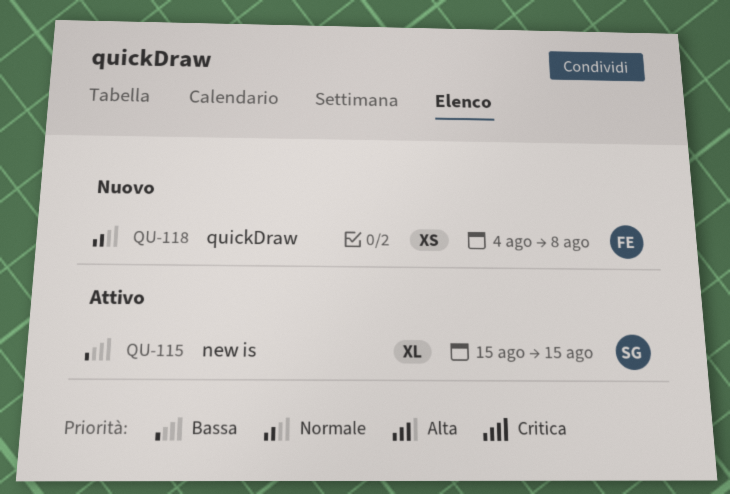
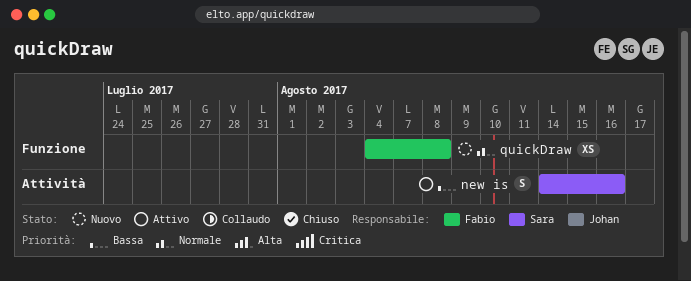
new is, estimate: XL -> S
new is, start: Aug 15 -> Aug 14
new is, due: Aug 15 -> Aug 16

